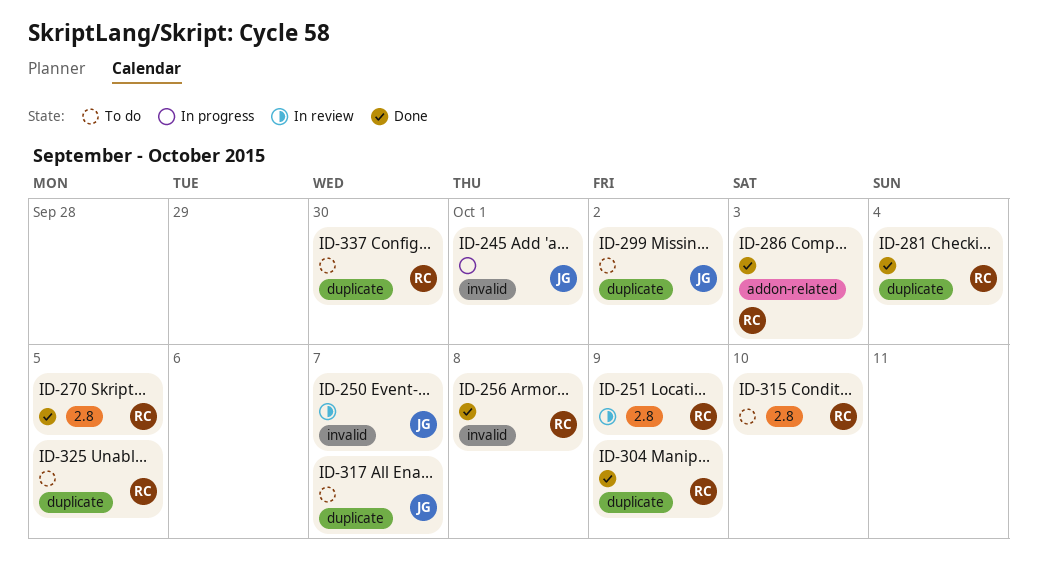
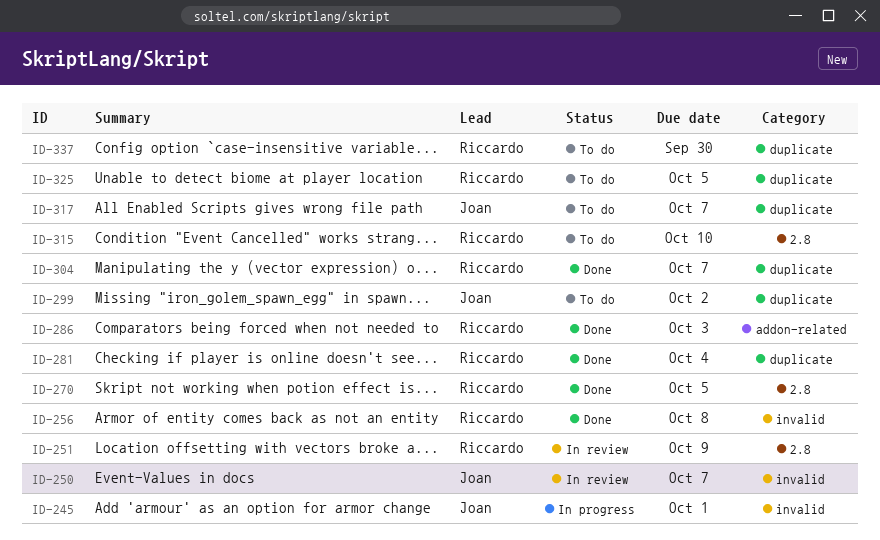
ID-304, due: Oct 9 -> Oct 7

